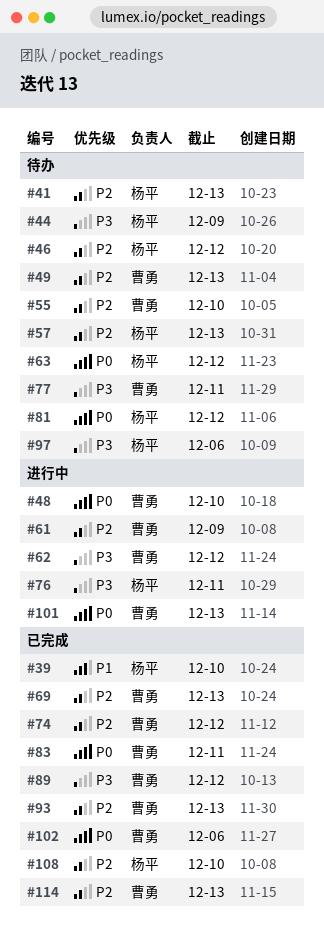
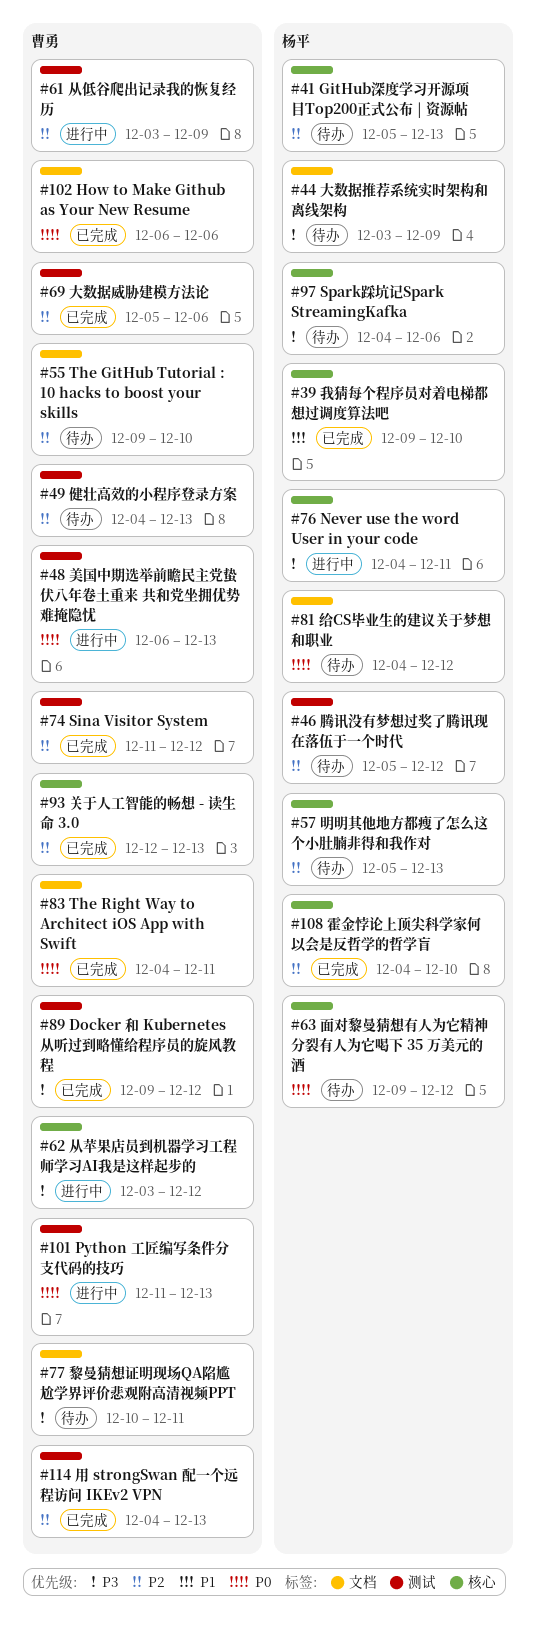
#48, due: Dec 10 -> Dec 13
#69, due: Dec 13 -> Dec 6

